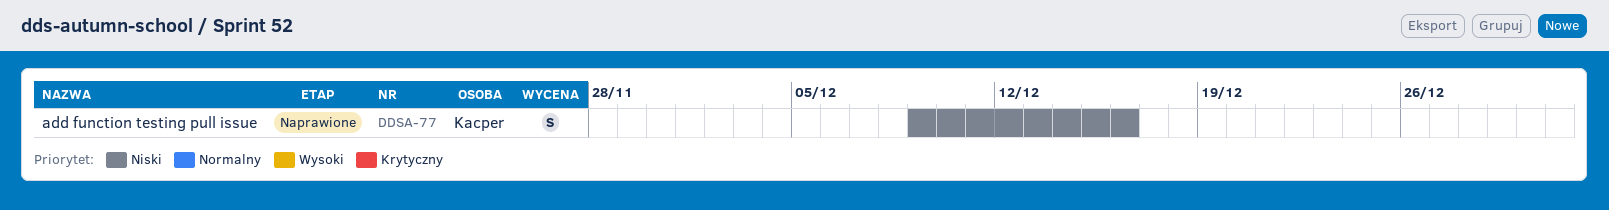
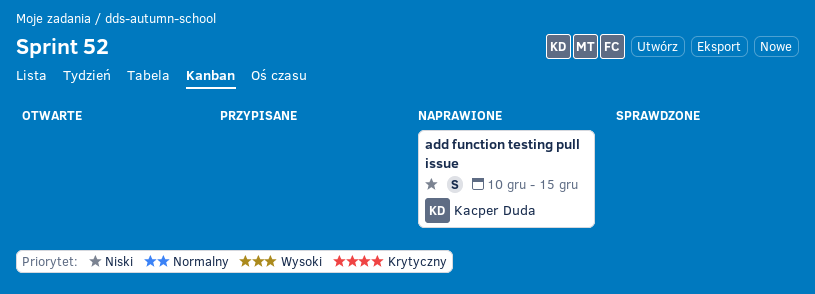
add function testing pull issue, start: Dec 9 -> Dec 10
add function testing pull issue, due: Dec 16 -> Dec 15

